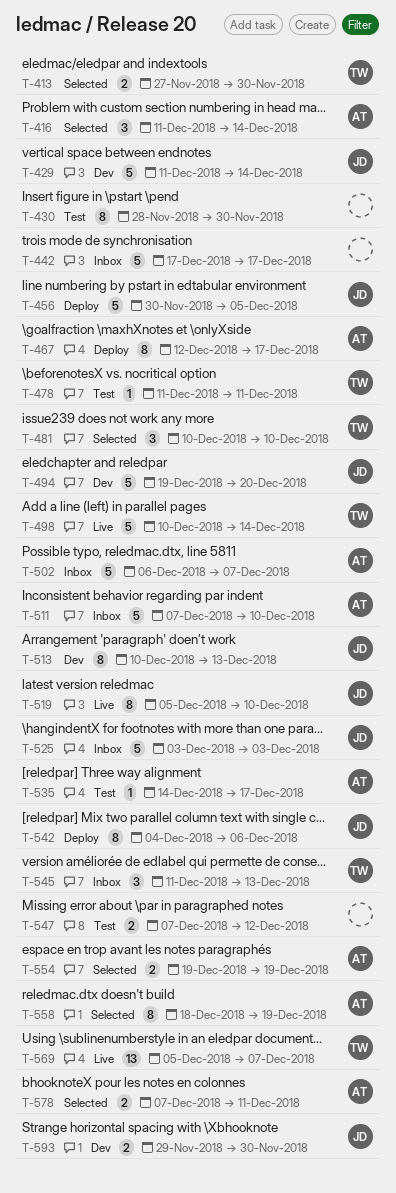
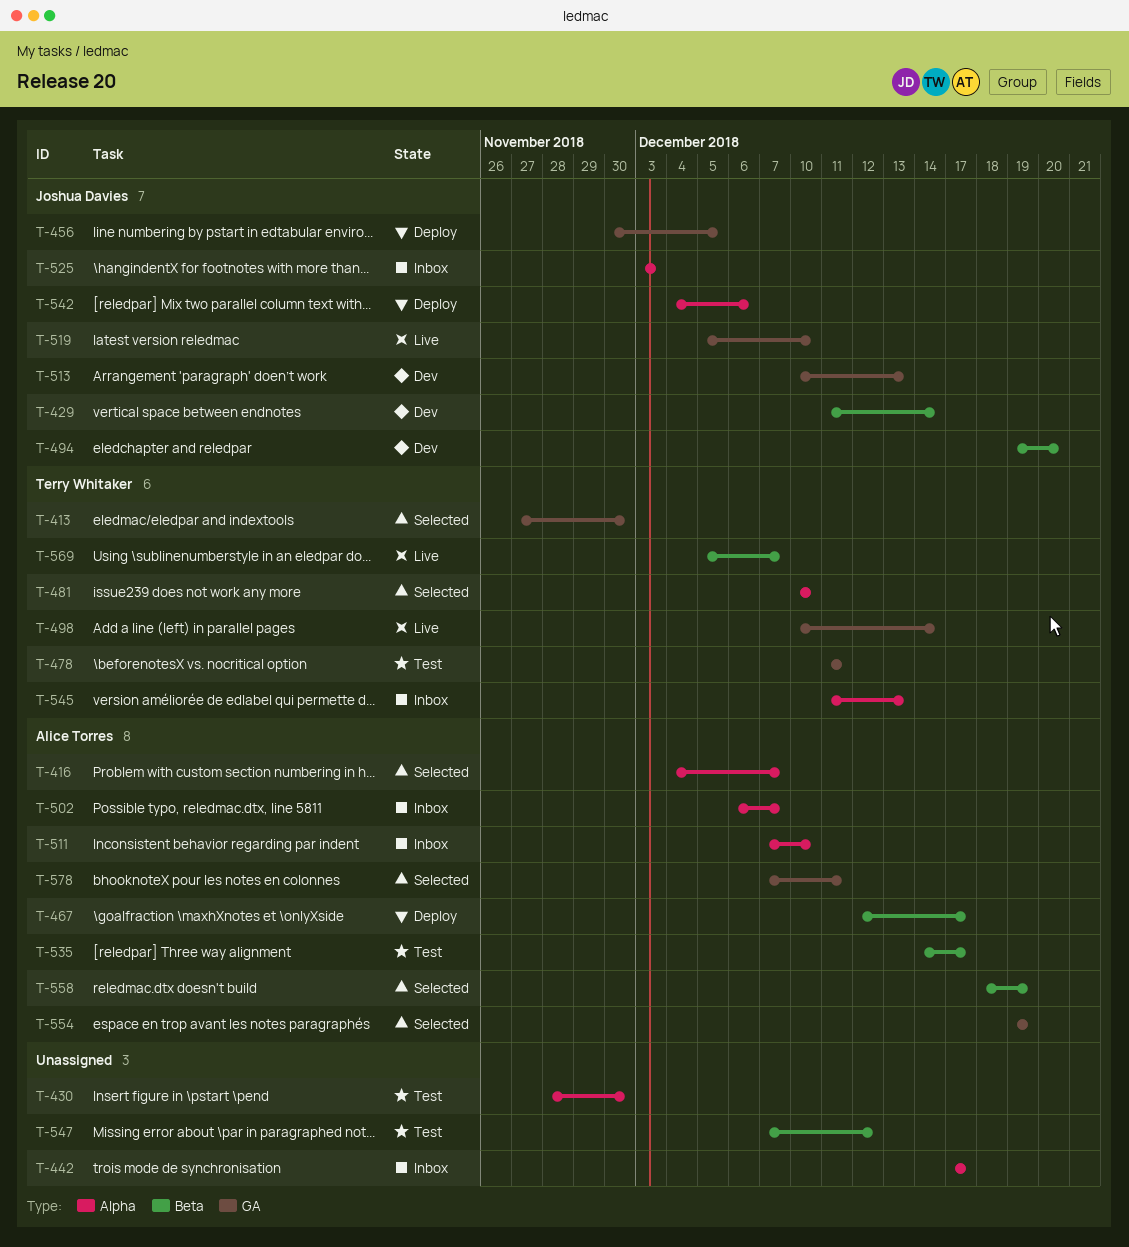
T-416, start: Dec 11 -> Dec 4
T-416, due: Dec 14 -> Dec 7
T-593: present -> none

